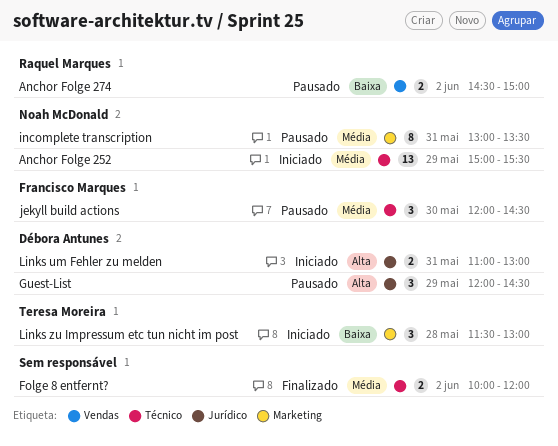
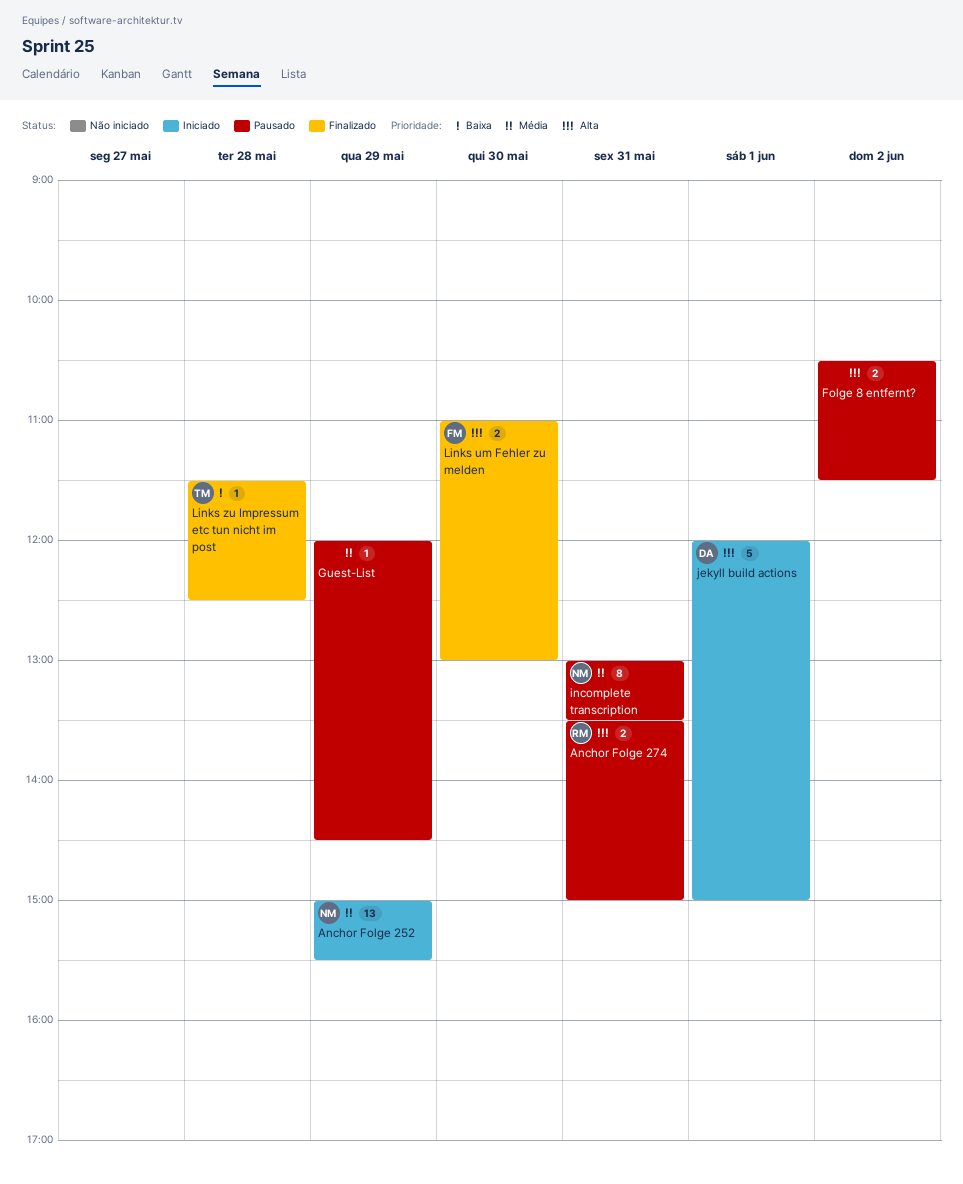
Anchor Folge 274, priority: Baixa -> Alta
Anchor Folge 274, day: Jun 2 -> May 31
Anchor Folge 274, begins: 14:30 -> 13:30
Folge 8 entfernt?, status: Finalizado -> Pausado
Folge 8 entfernt?, priority: Média -> Alta
Folge 8 entfernt?, begins: 10:00 -> 10:30
Folge 8 entfernt?, ends: 12:00 -> 11:30
Guest-List, owner: Débora Antunes -> none
Guest-List, priority: Alta -> Média
Guest-List, estimate: 3 -> 1
jekyll build actions, status: Pausado -> Iniciado
jekyll build actions, owner: Francisco Marques -> Débora Antunes
jekyll build actions, priority: Média -> Alta
jekyll build actions, estimate: 3 -> 5
jekyll build actions, day: May 30 -> Jun 1
jekyll build actions, ends: 14:30 -> 15:00
Links um Fehler zu melden, status: Iniciado -> Finalizado
Links um Fehler zu melden, owner: Débora Antunes -> Francisco Marques
Links um Fehler zu melden, day: May 31 -> May 30
Links zu Impressum etc tun nicht im post, status: Iniciado -> Finalizado
Links zu Impressum etc tun nicht im post, estimate: 3 -> 1
Links zu Impressum etc tun nicht im post, ends: 13:00 -> 12:30

